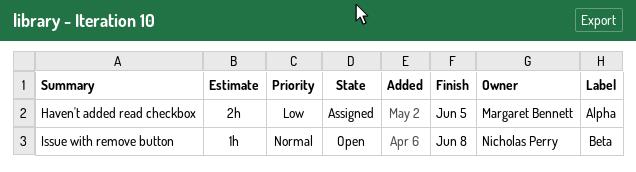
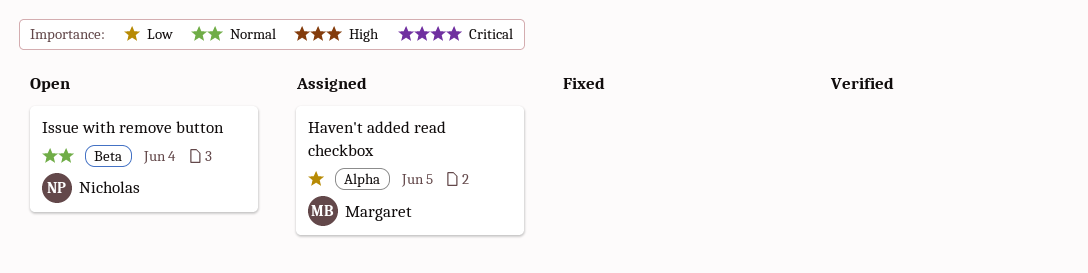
Issue with remove button, due: Jun 8 -> Jun 4

